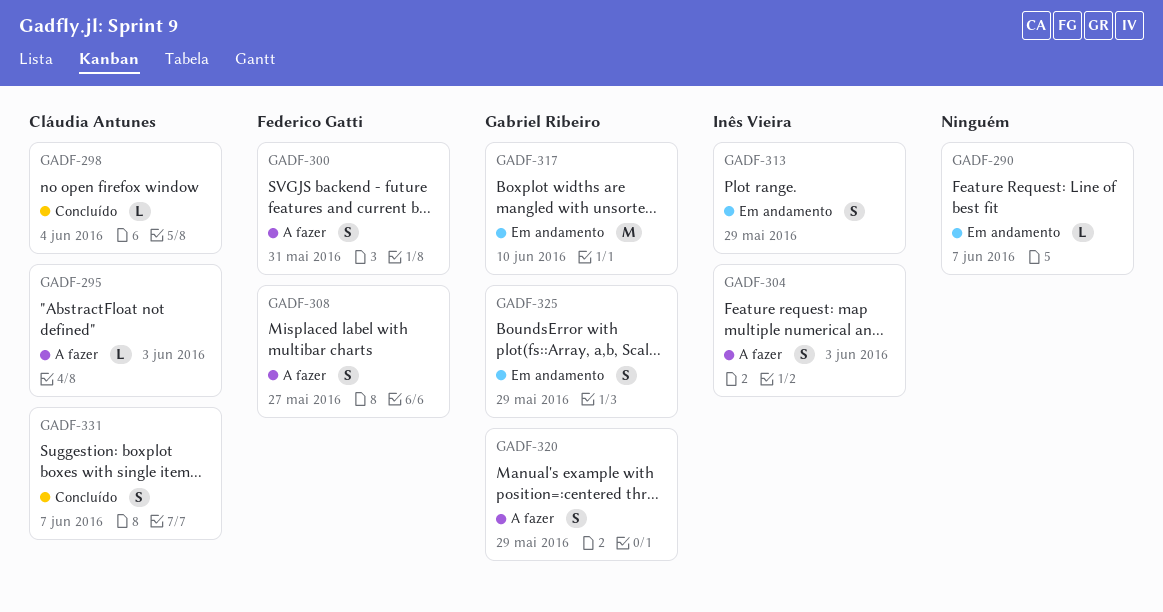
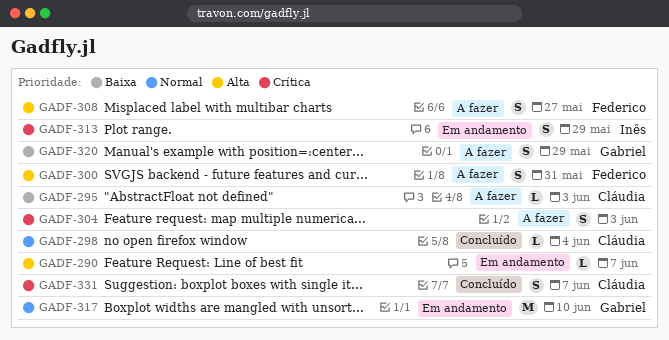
GADF-304, owner: Inês Vieira -> none
GADF-325: present -> none

